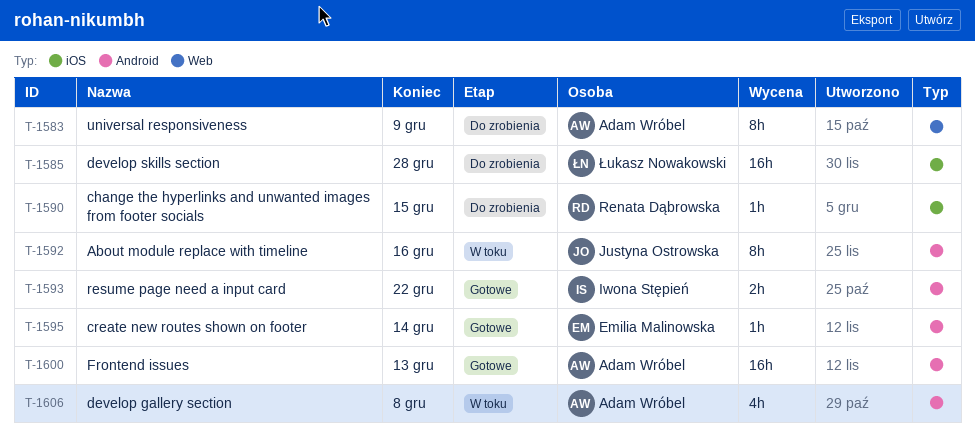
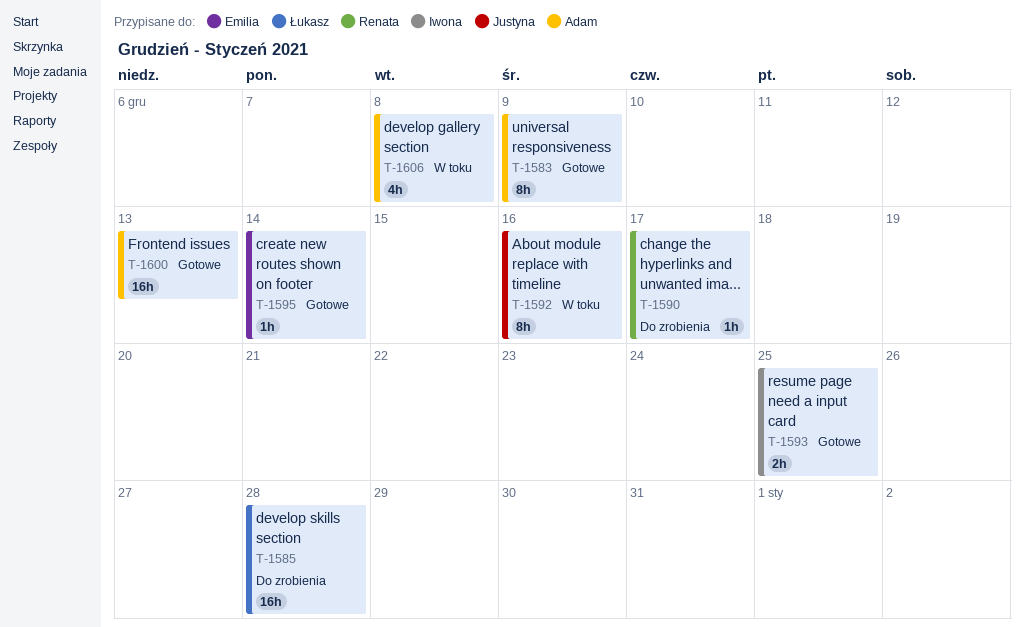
T-1583, status: Do zrobienia -> Gotowe
T-1590, due: Dec 15 -> Dec 17
T-1593, due: Dec 22 -> Dec 25

